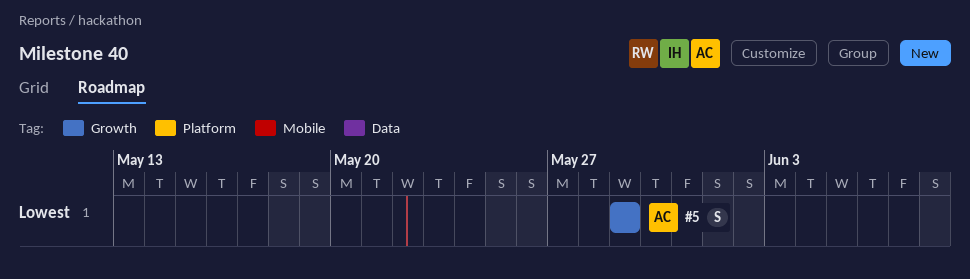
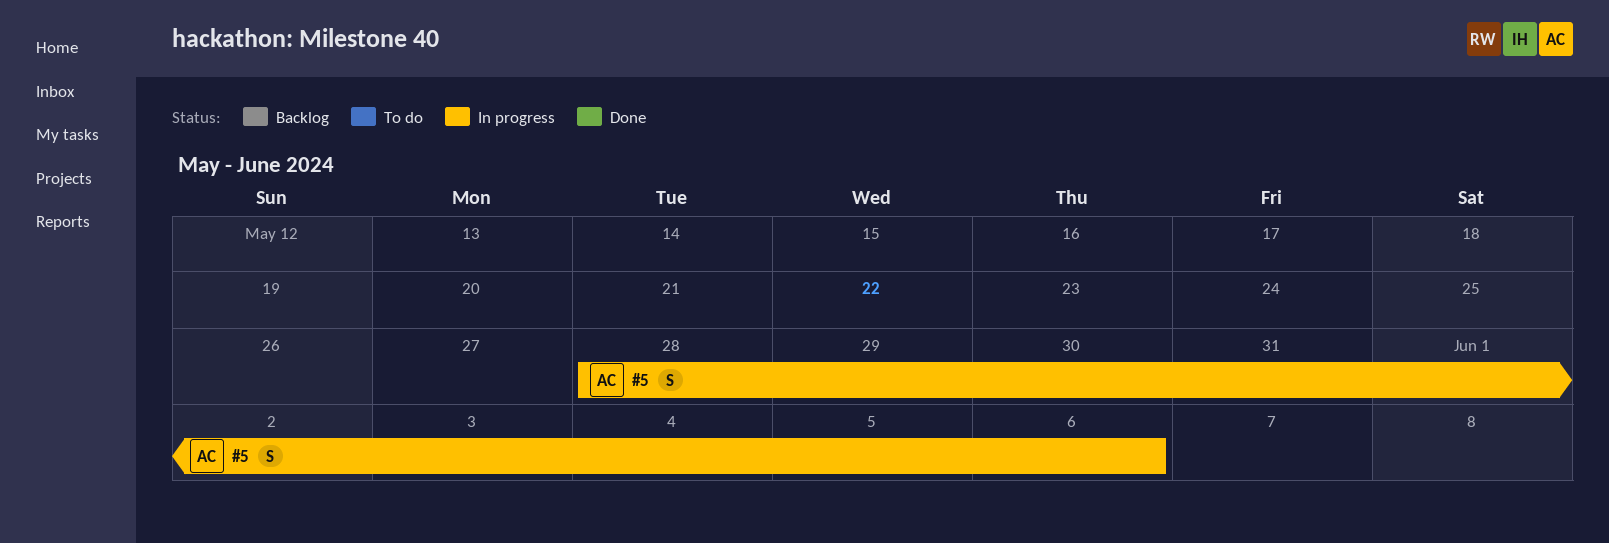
#5, start: May 29 -> May 28
#5, due: May 29 -> Jun 6

